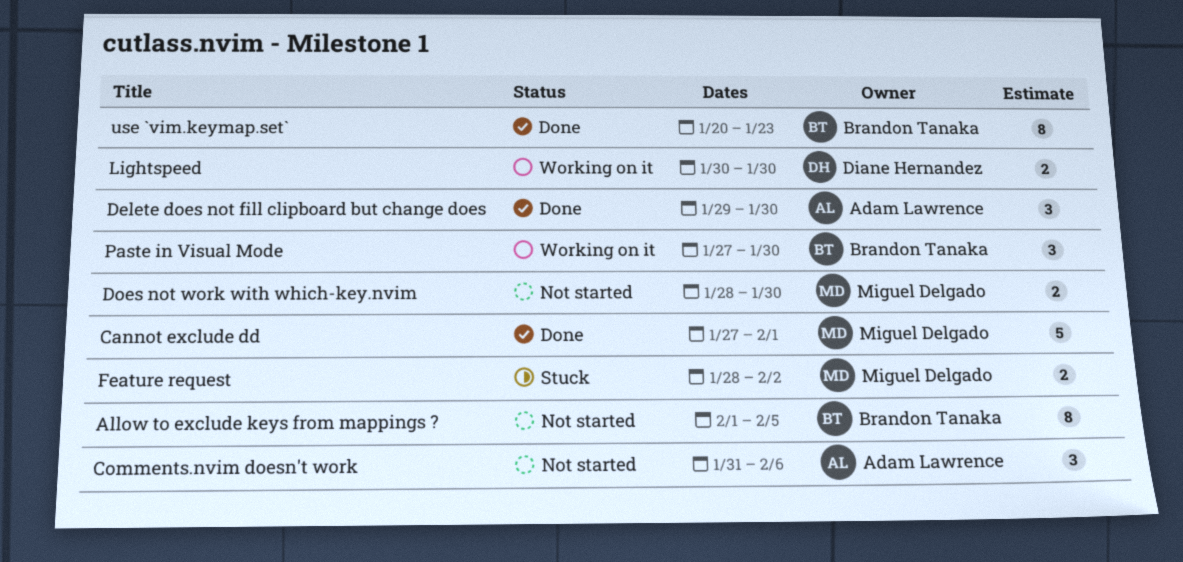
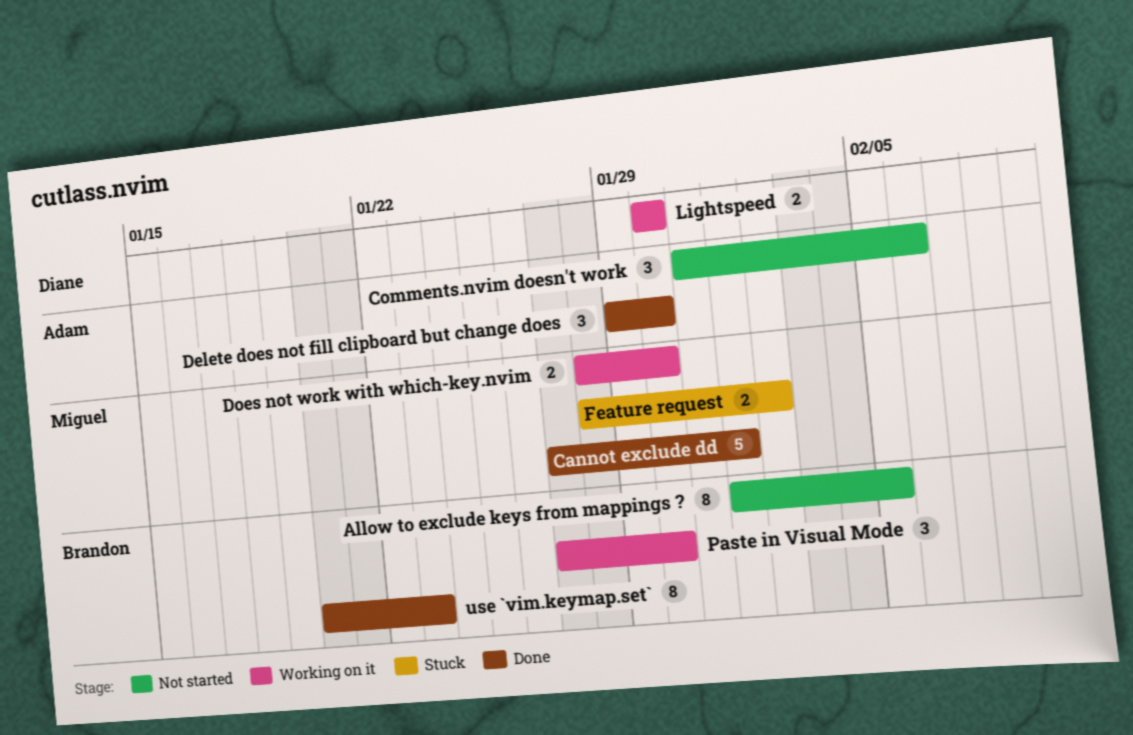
Does not work with which-key.nvim, status: Not started -> Working on it

